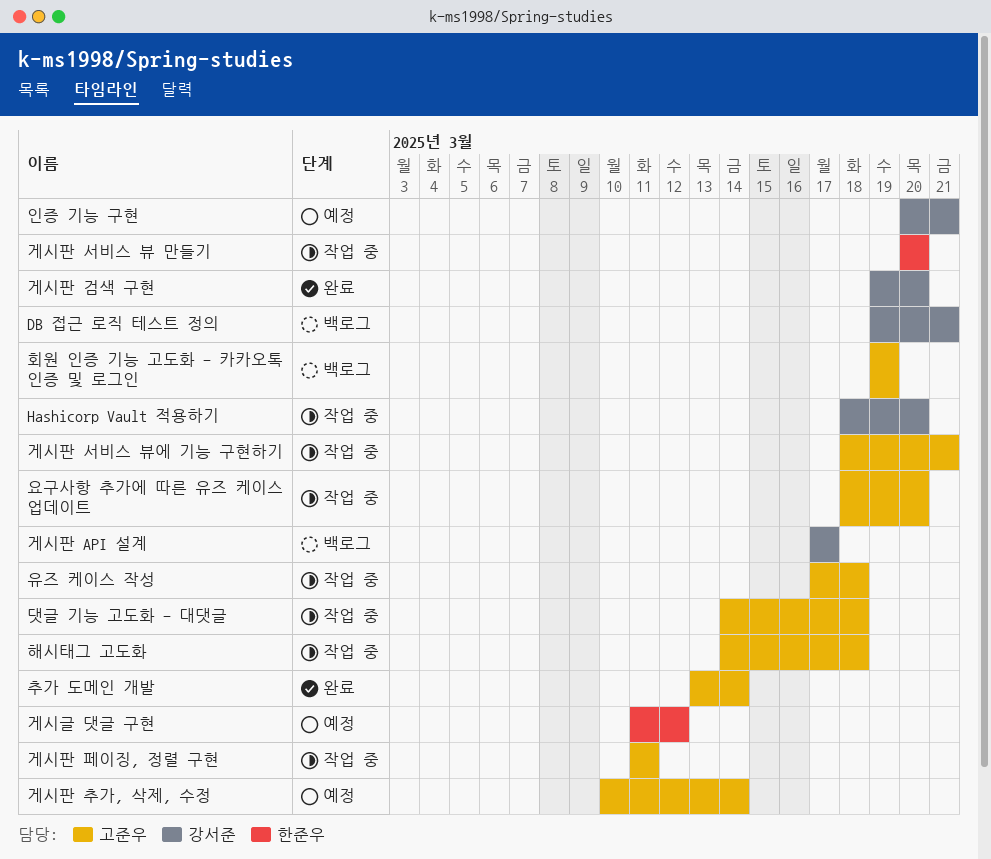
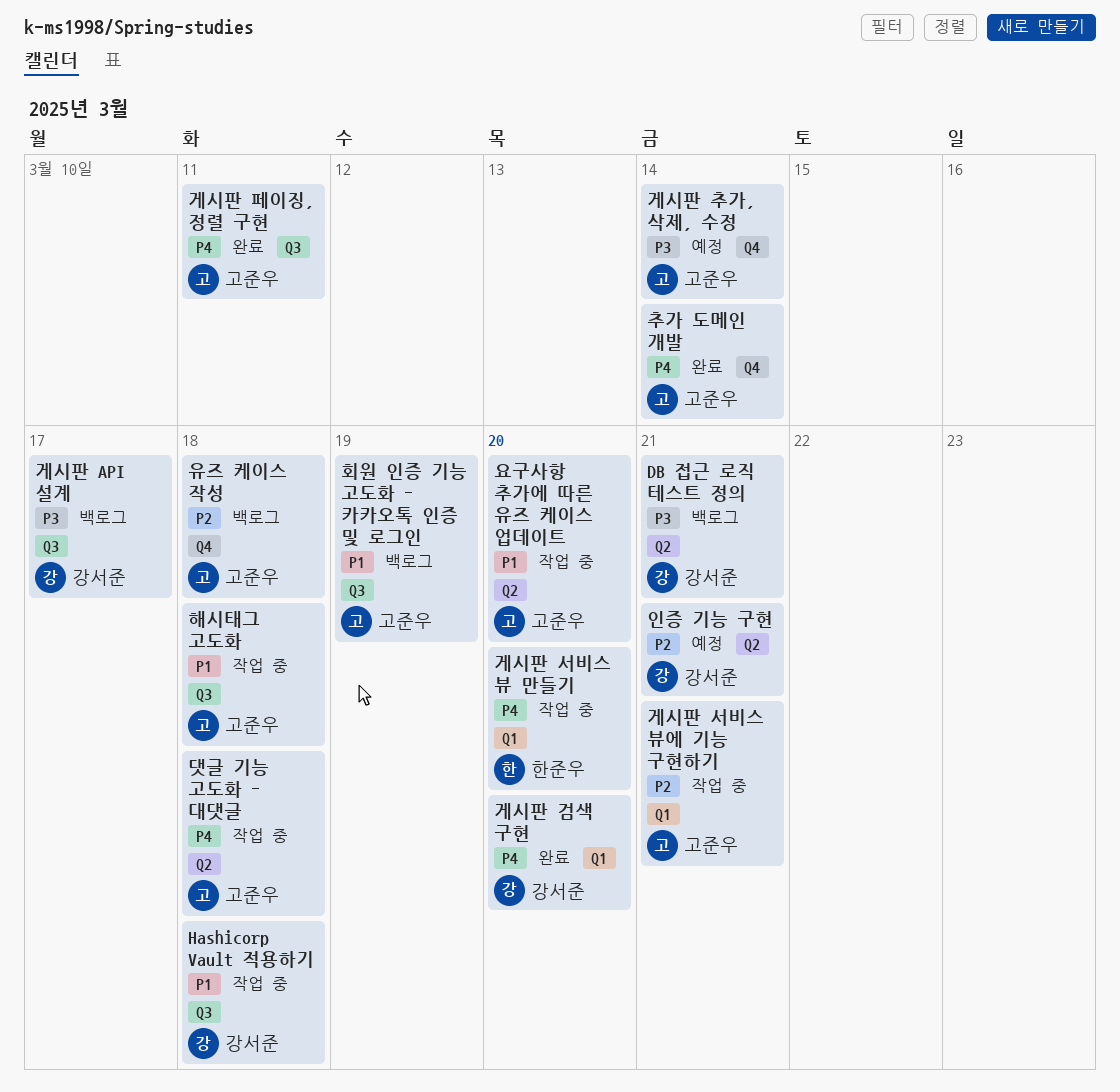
Hashicorp Vault 적용하기, due: Mar 20 -> Mar 18
게시글 댓글 구현: present -> none
게시판 페이징, 정렬 구현, status: 작업 중 -> 완료
유즈 케이스 작성, status: 작업 중 -> 백로그

